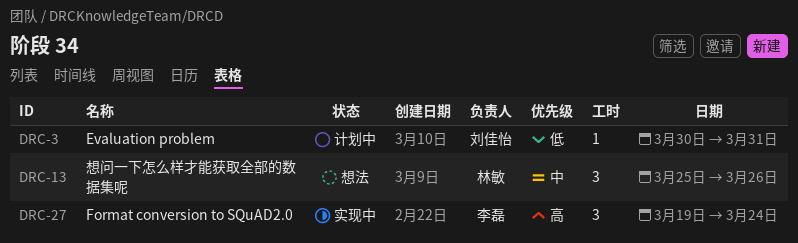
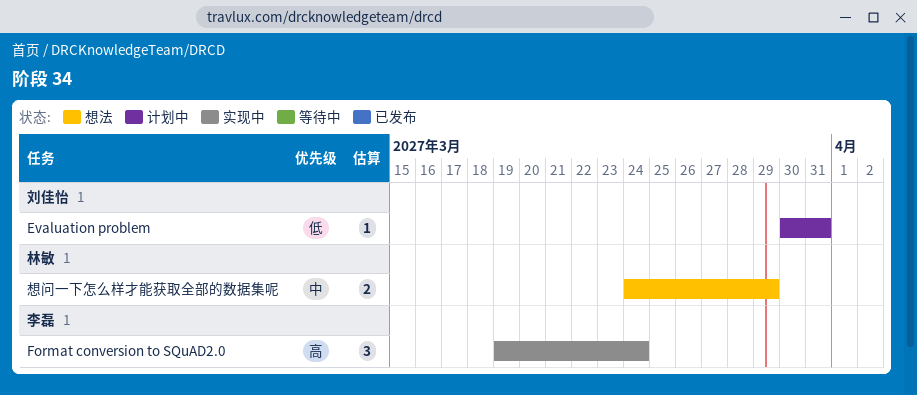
想问一下怎么样才能获取全部的数据集呢, estimate: 3 -> 2
想问一下怎么样才能获取全部的数据集呢, start: Mar 25 -> Mar 24
想问一下怎么样才能获取全部的数据集呢, due: Mar 26 -> Mar 29

